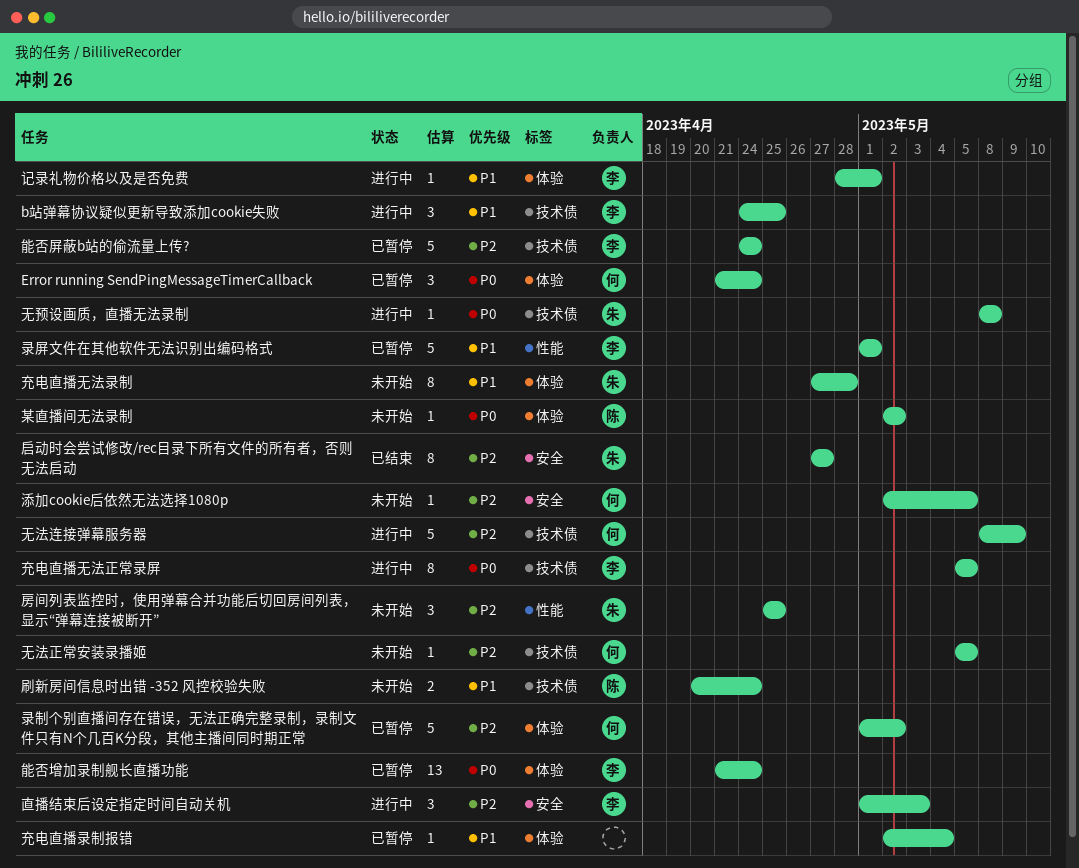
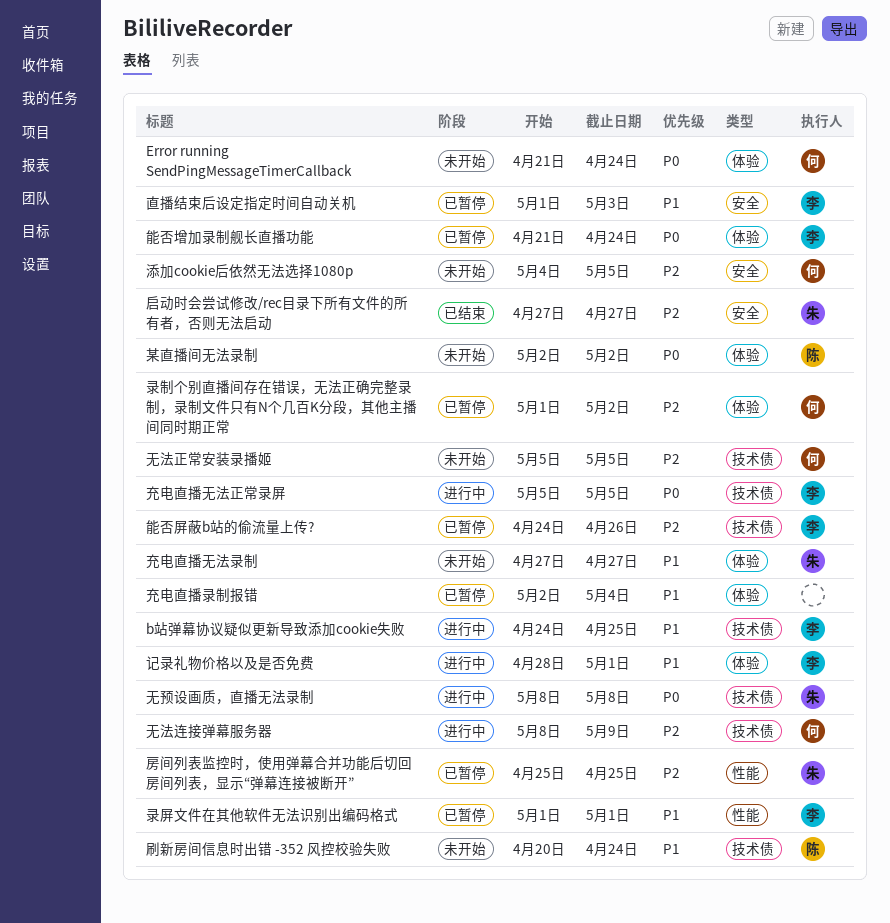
Error running SendPingMessageTimerCallback, status: 已暂停 -> 未开始
充电直播无法录制, due: Apr 28 -> Apr 27
房间列表监控时，使用弹幕合并功能后切回房间列表，显示“弹幕连接被断开”, status: 未开始 -> 已暂停
添加cookie后依然无法选择1080p, start: May 2 -> May 4
直播结束后设定指定时间自动关机, status: 进行中 -> 已暂停
直播结束后设定指定时间自动关机, priority: P2 -> P1
能否屏蔽b站的偷流量上传?, due: Apr 24 -> Apr 26

